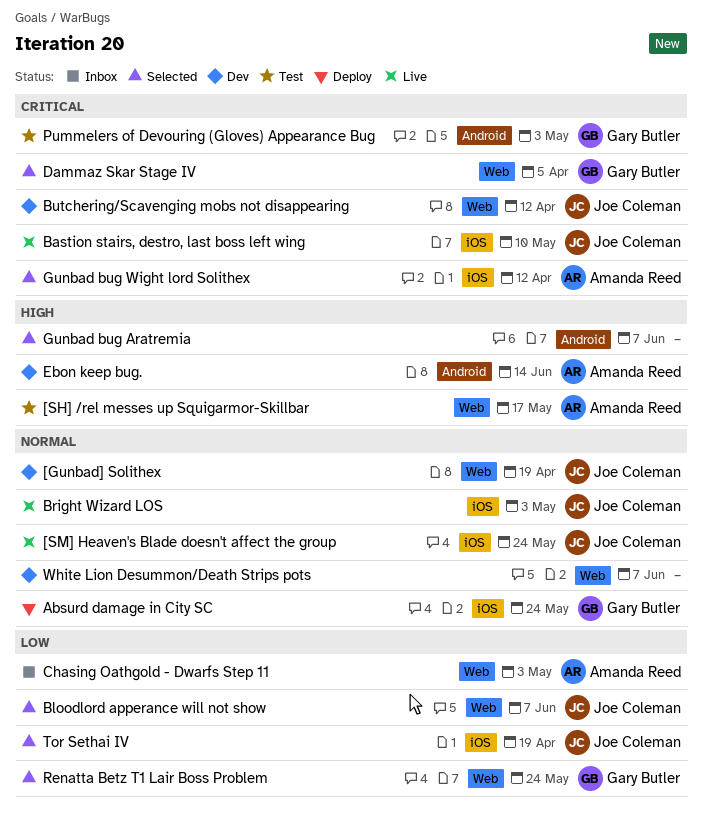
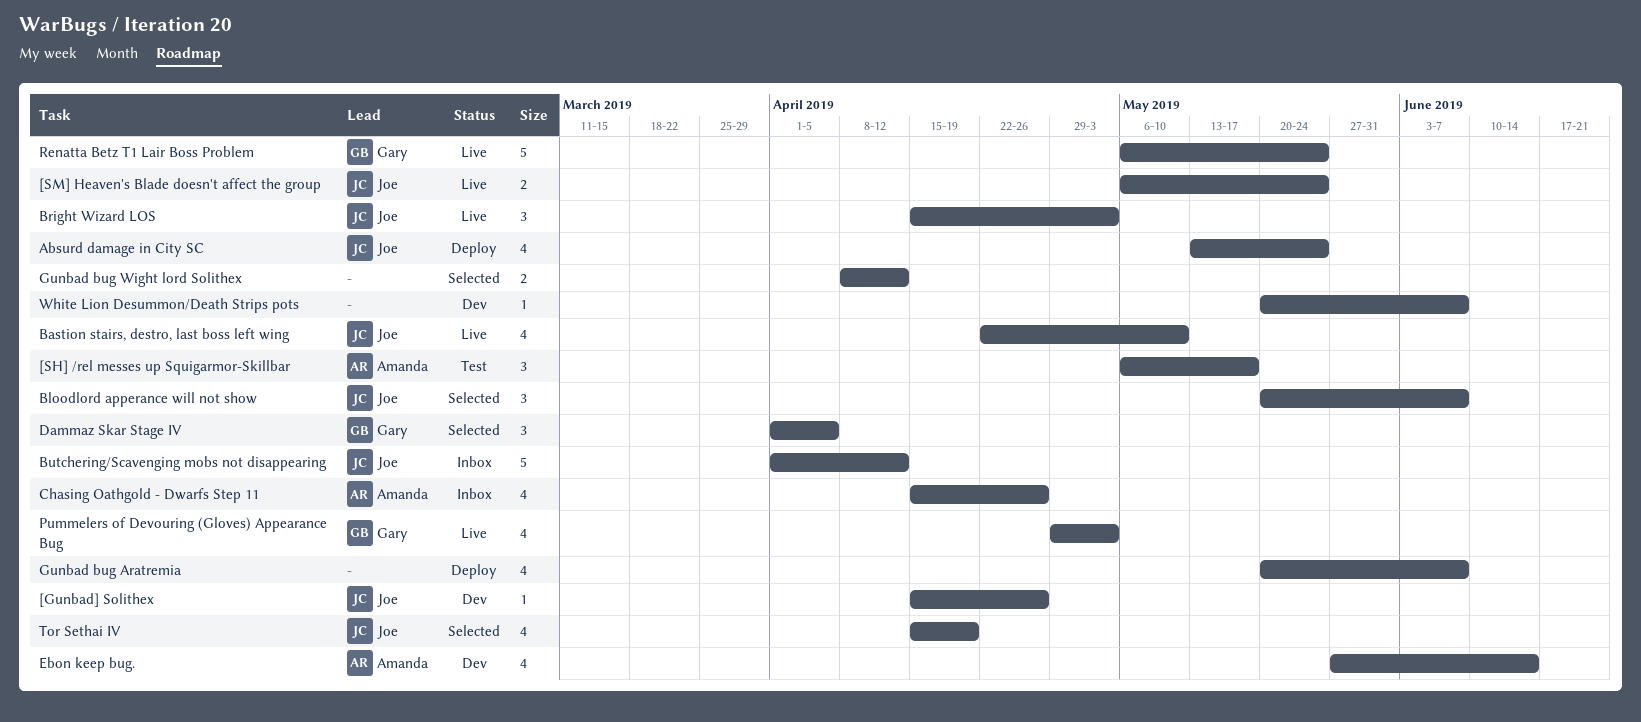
[Gunbad] Solithex, due: Apr 19 -> Apr 26
Absurd damage in City SC, owner: Gary Butler -> Joe Coleman
Butchering/Scavenging mobs not disappearing, status: Dev -> Inbox
Chasing Oathgold - Dwarfs Step 11, due: May 3 -> Apr 26
Gunbad bug Aratremia, status: Selected -> Deploy
Gunbad bug Wight lord Solithex, owner: Amanda Reed -> none
Pummelers of Devouring (Gloves) Appearance Bug, status: Test -> Live
Renatta Betz T1 Lair Boss Problem, status: Selected -> Live

